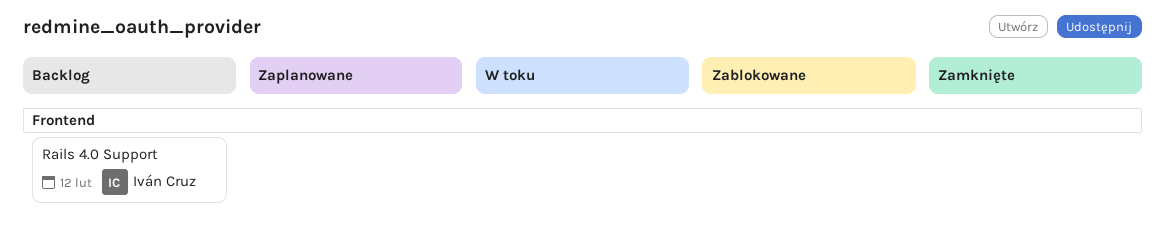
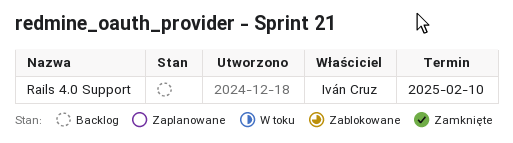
Rails 4.0 Support, due: Feb 12 -> Feb 10

